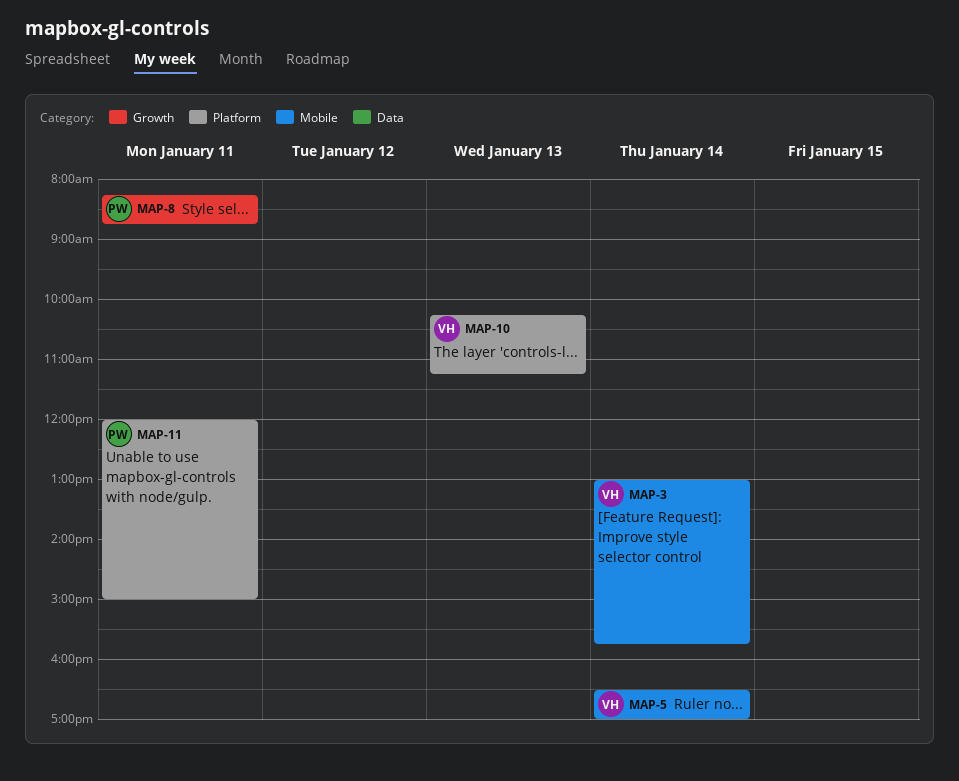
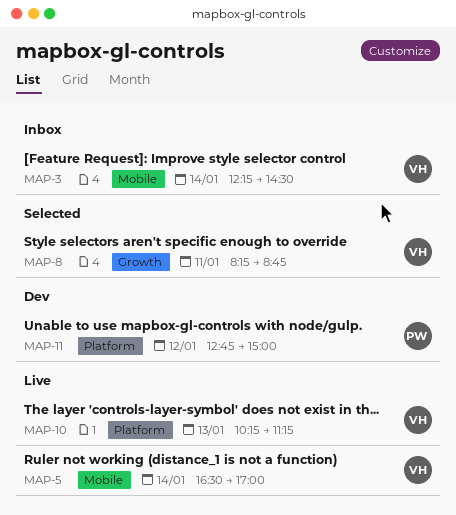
MAP-3, begins: 13:00 -> 12:15
MAP-3, ends: 15:45 -> 14:30
MAP-8, owner: PW -> VH
MAP-11, day: Jan 11 -> Jan 12
MAP-11, begins: 12:00 -> 12:45

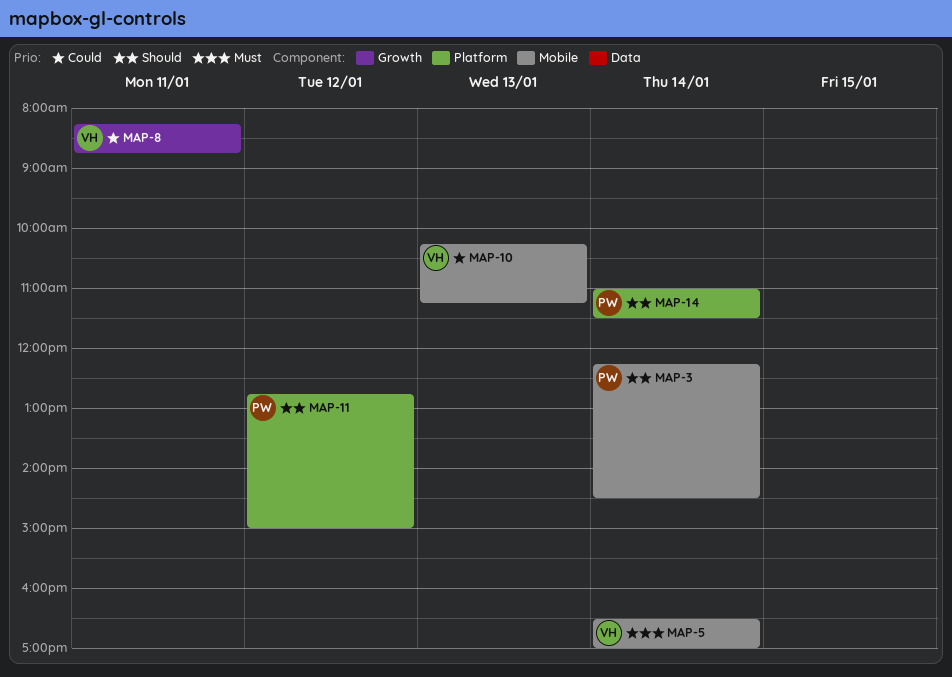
MAP-3, owner: VH -> PW
MAP-10, label: Platform -> Mobile
MAP-14: none -> present

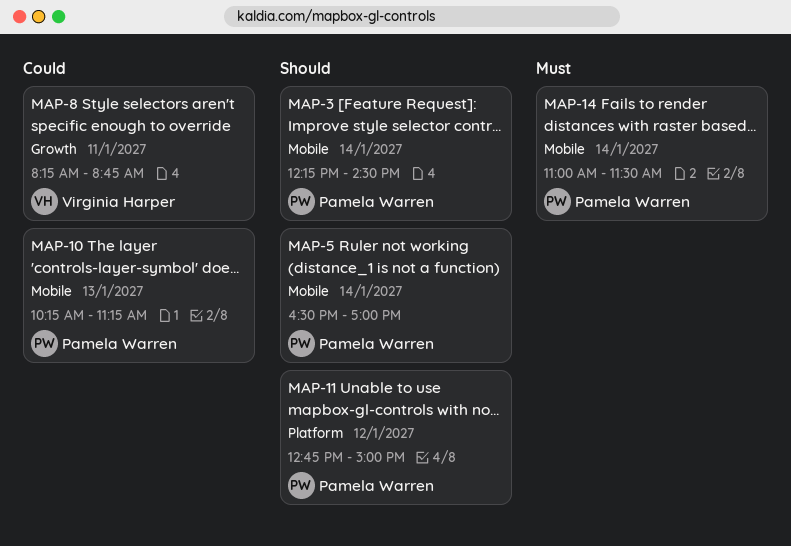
MAP-5, owner: Virginia Harper -> Pamela Warren
MAP-5, priority: Must -> Should
MAP-10, owner: Virginia Harper -> Pamela Warren
MAP-14, priority: Should -> Must
MAP-14, label: Platform -> Mobile

